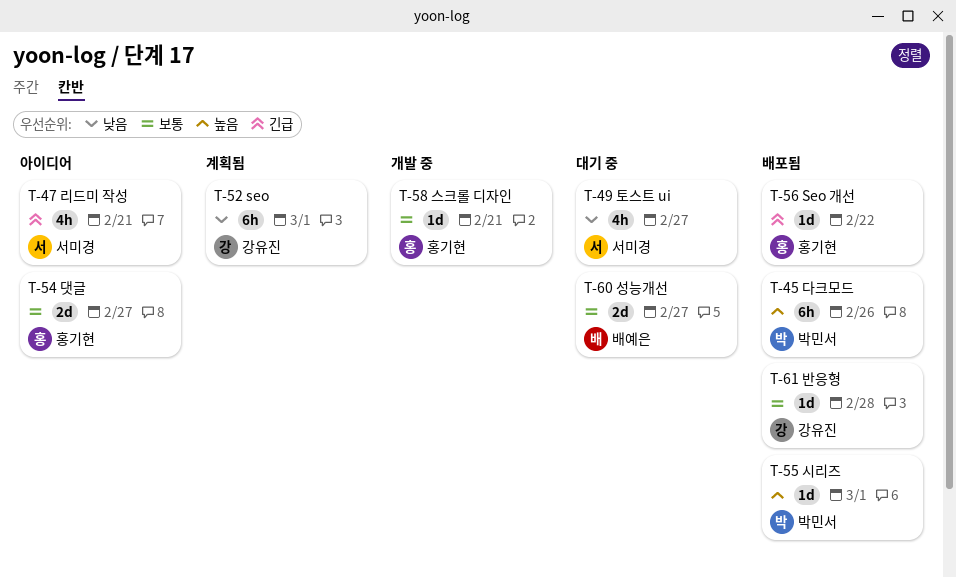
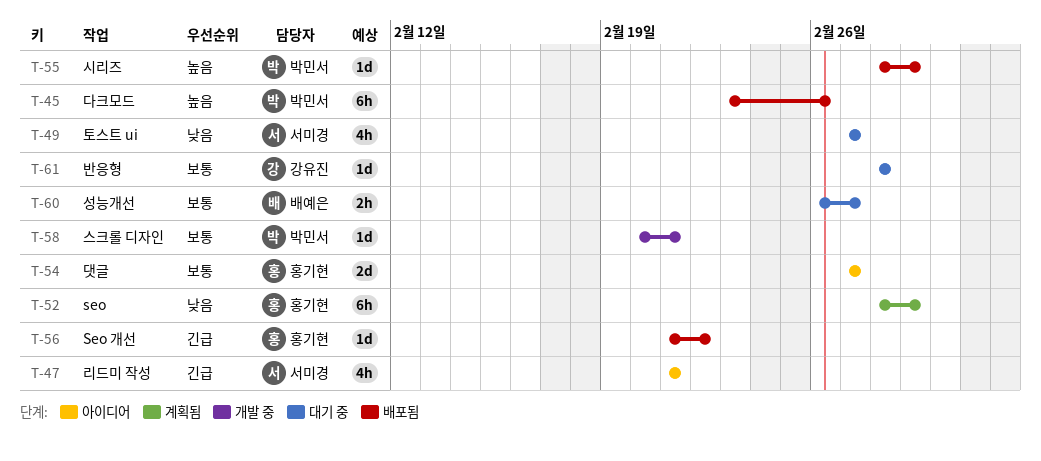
T-52, owner: 강유진 -> 홍기현
T-58, owner: 홍기현 -> 박민서
T-60, estimate: 2d -> 2h
T-61, status: 배포됨 -> 대기 중

